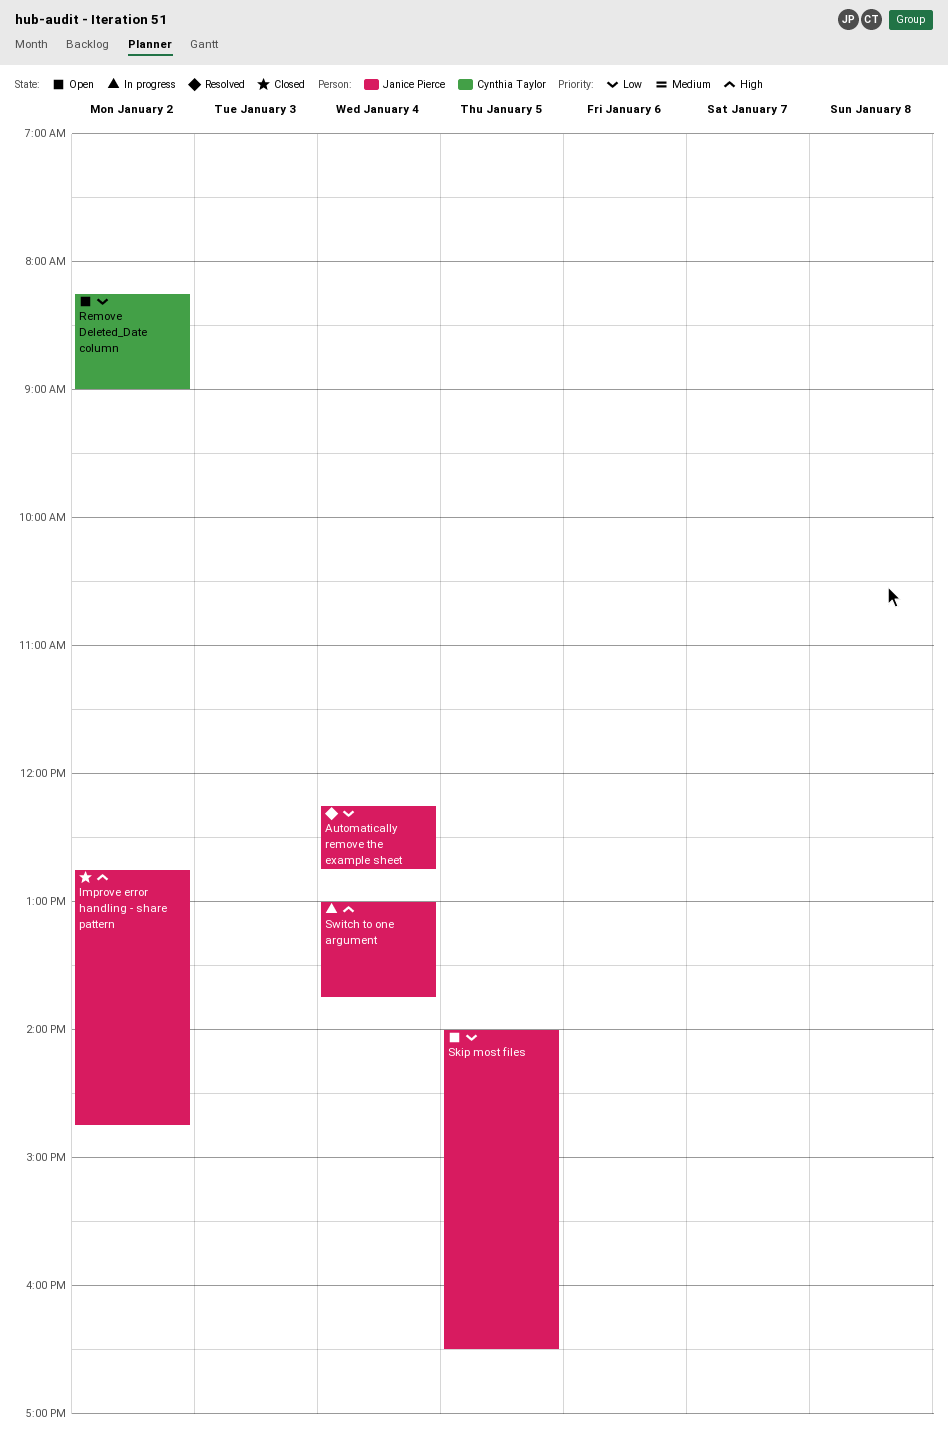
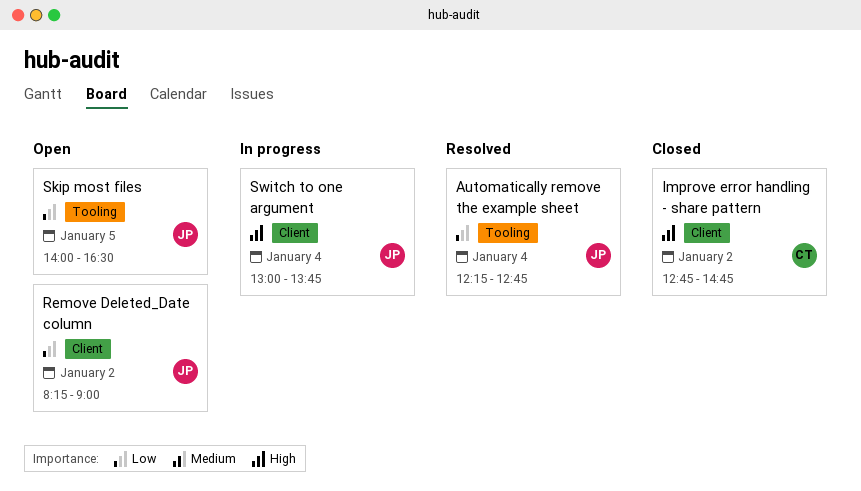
Improve error handling - share pattern, owner: Janice Pierce -> Cynthia Taylor
Remove Deleted_Date column, owner: Cynthia Taylor -> Janice Pierce

